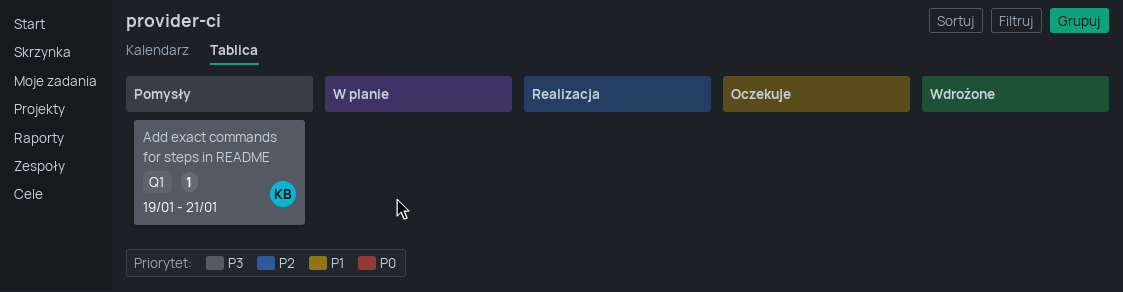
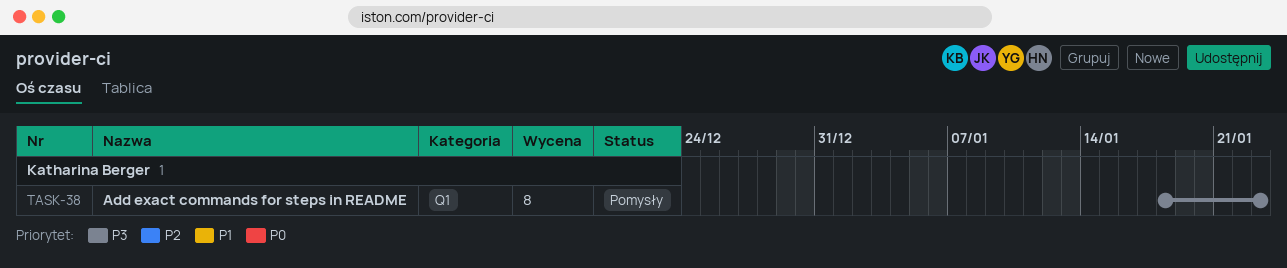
Add exact commands for steps in README, estimate: 1 -> 8
Add exact commands for steps in README, start: Jan 19 -> Jan 18
Add exact commands for steps in README, due: Jan 21 -> Jan 23

